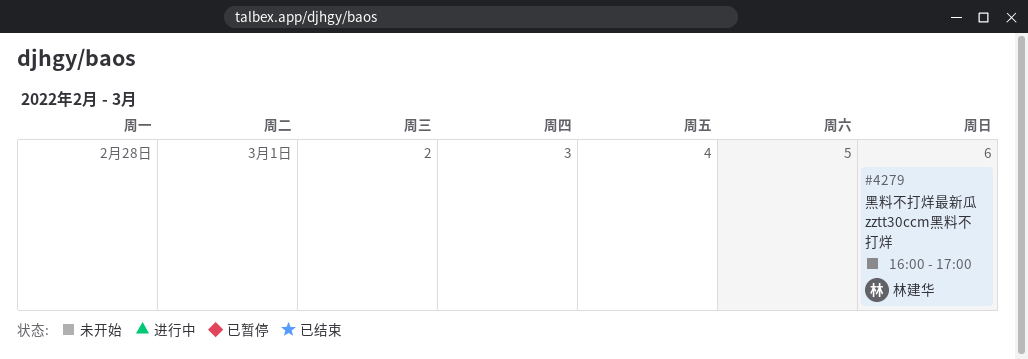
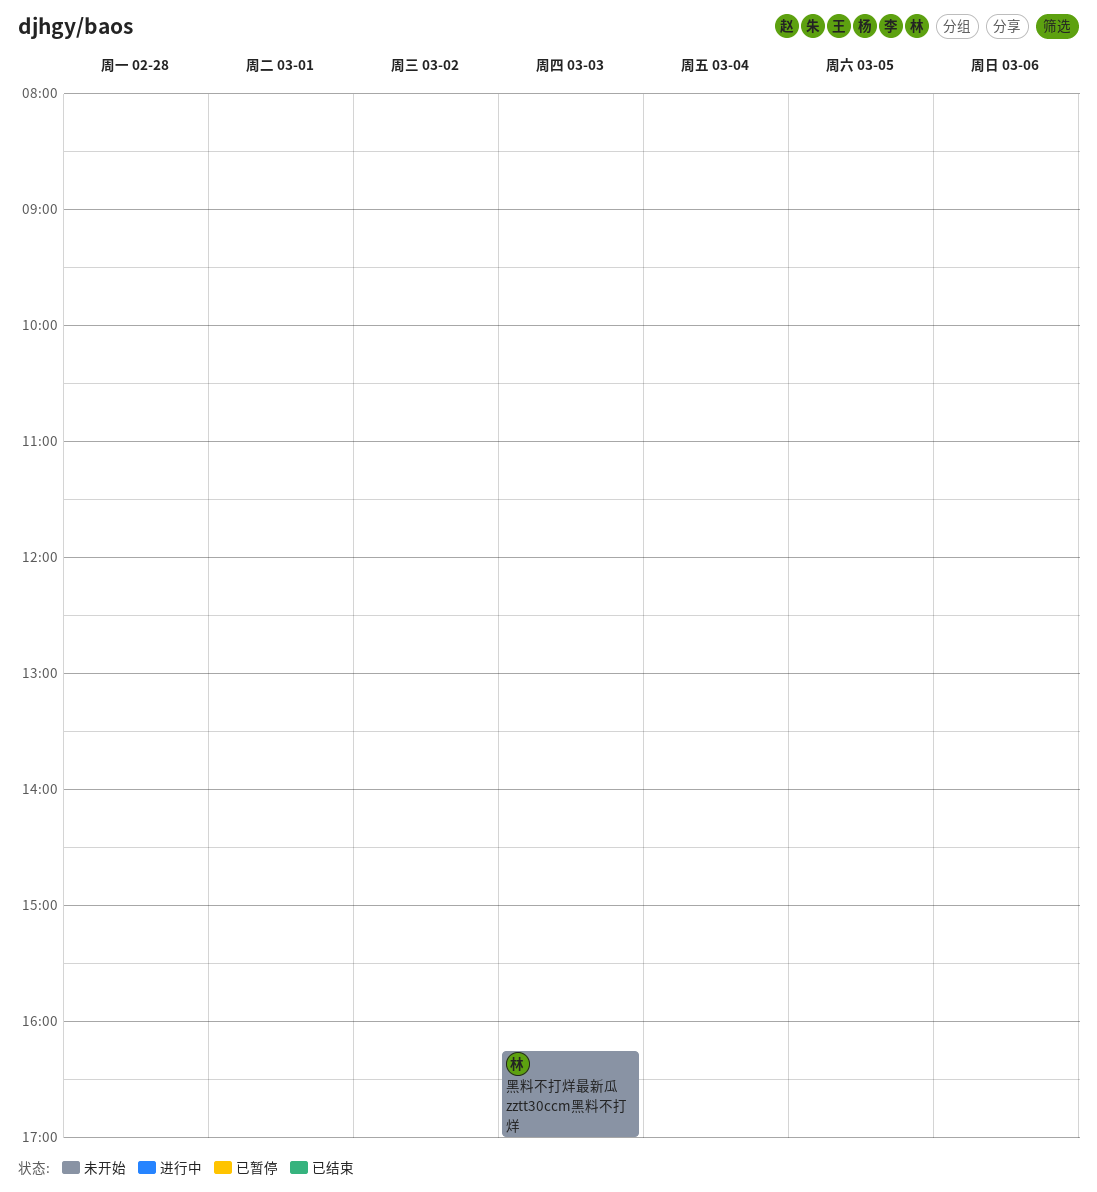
黑料不打烊最新瓜 zztt30ccm黑料不打烊, day: Mar 6 -> Mar 3
黑料不打烊最新瓜 zztt30ccm黑料不打烊, begins: 16:00 -> 16:15

